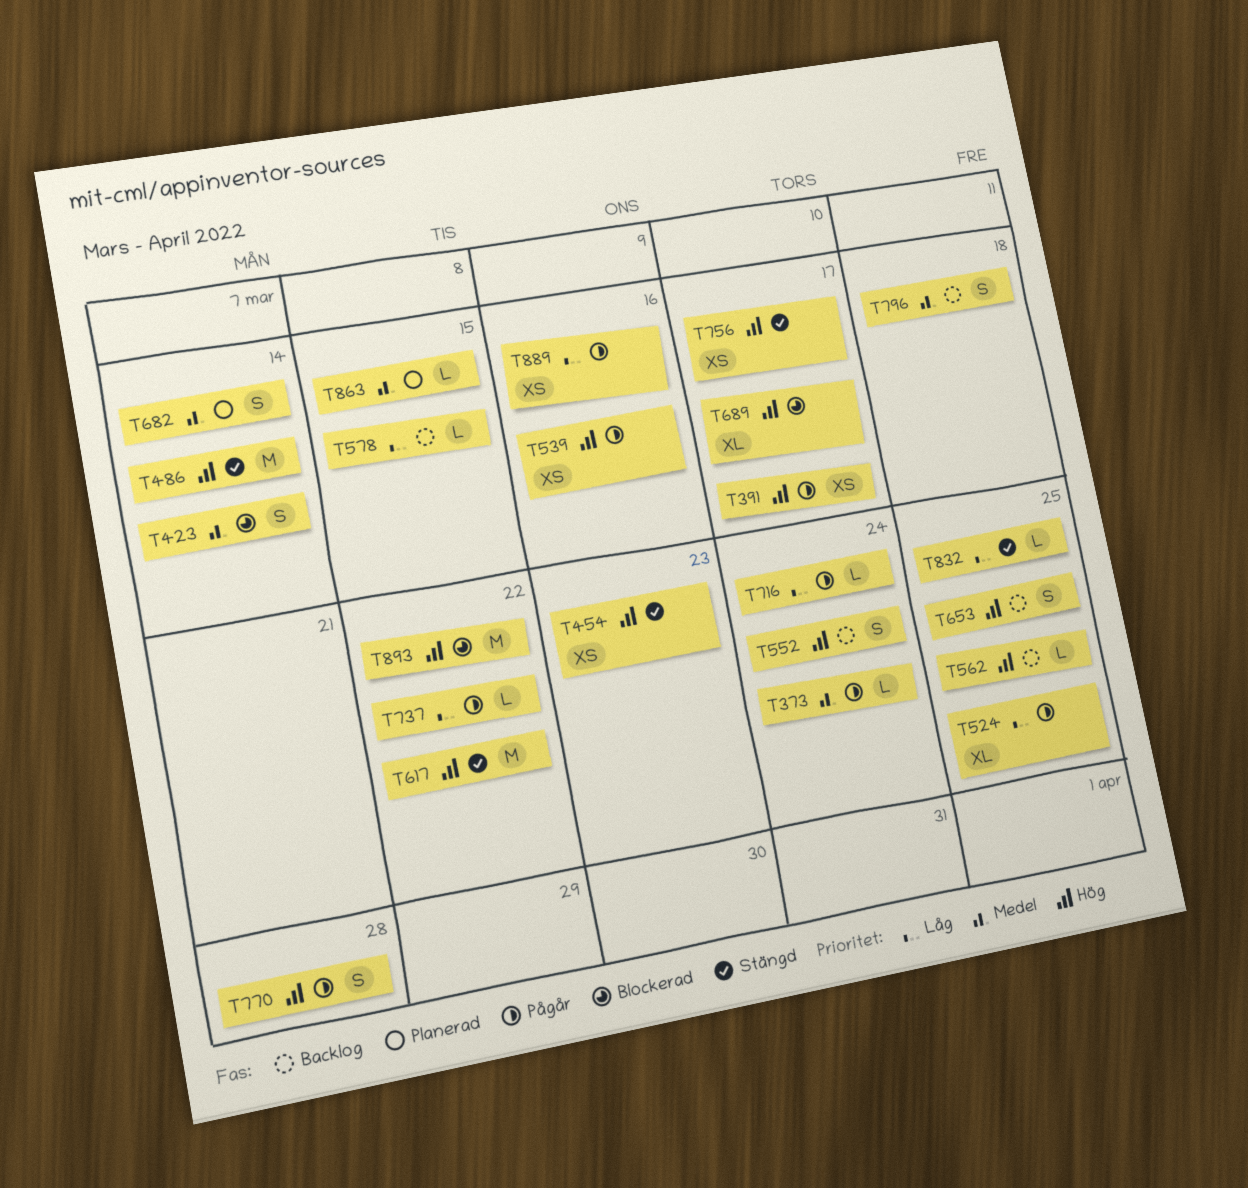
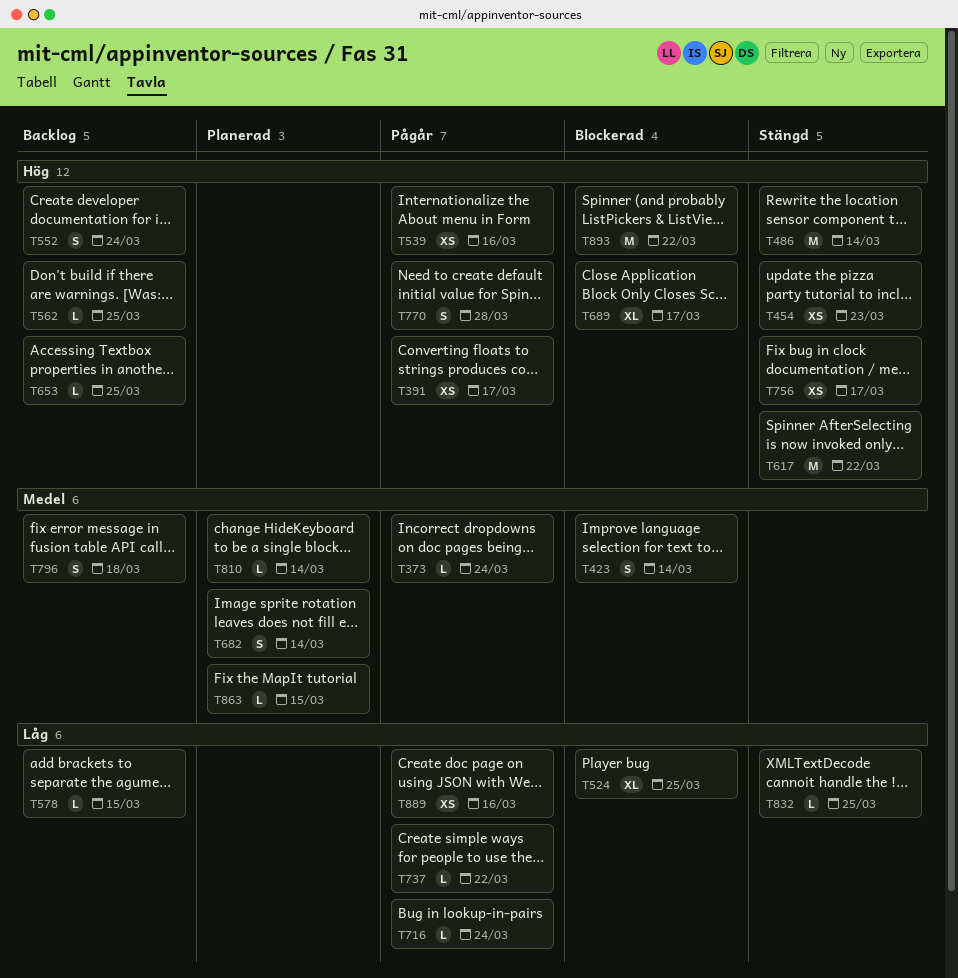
T524, status: Pågår -> Blockerad
T653, estimate: S -> L
T810: none -> present

